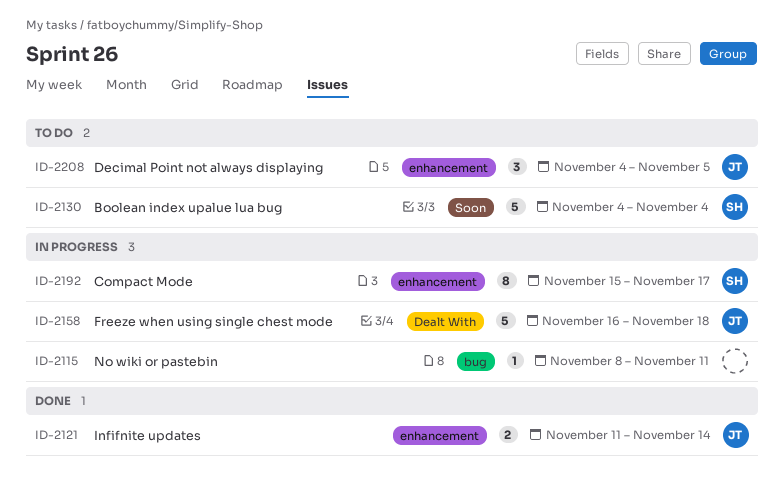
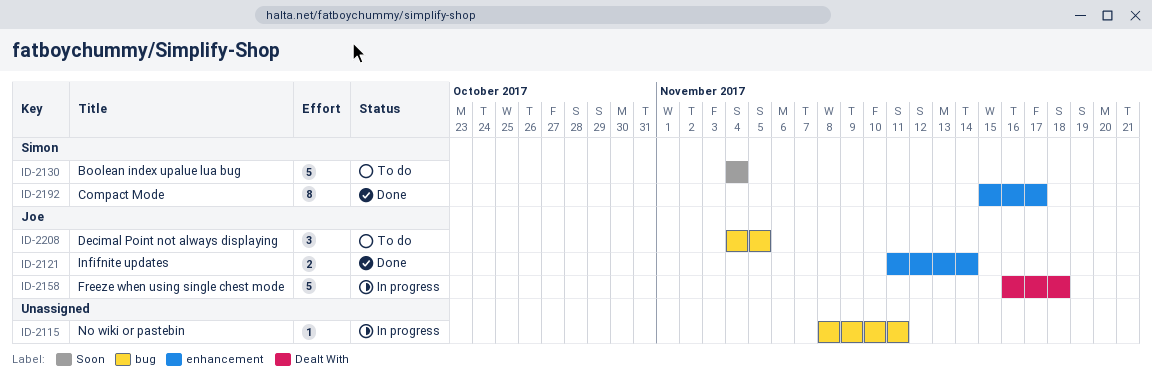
ID-2192, status: In progress -> Done
ID-2208, label: enhancement -> bug

